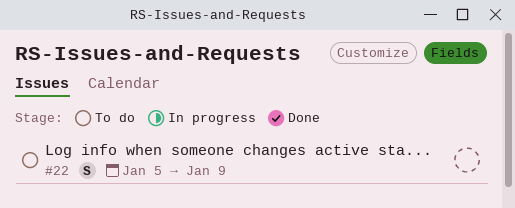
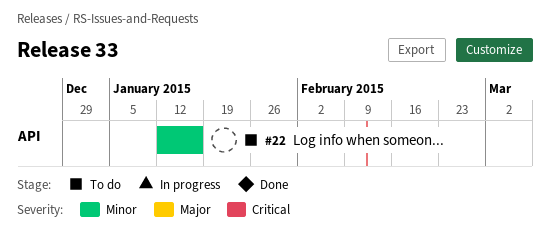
#22, start: Jan 5 -> Jan 12
#22, due: Jan 9 -> Jan 16

